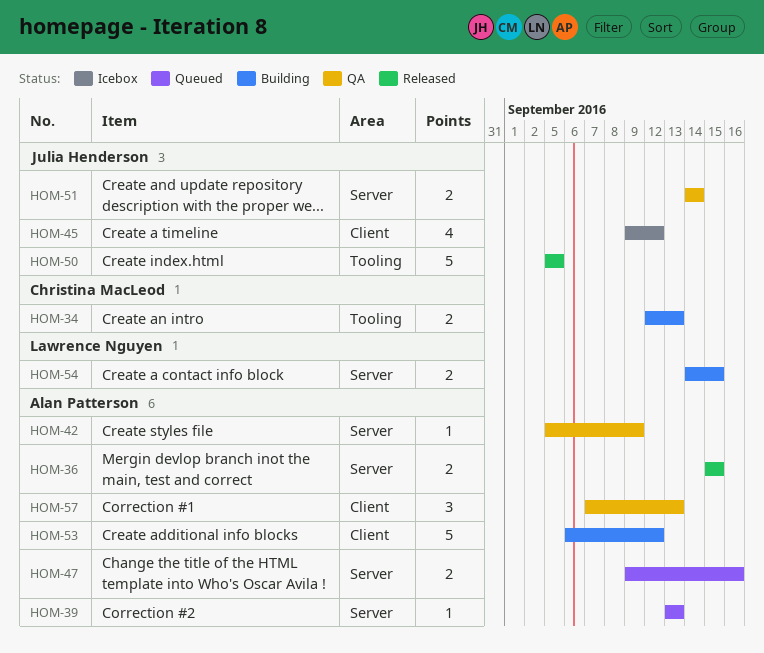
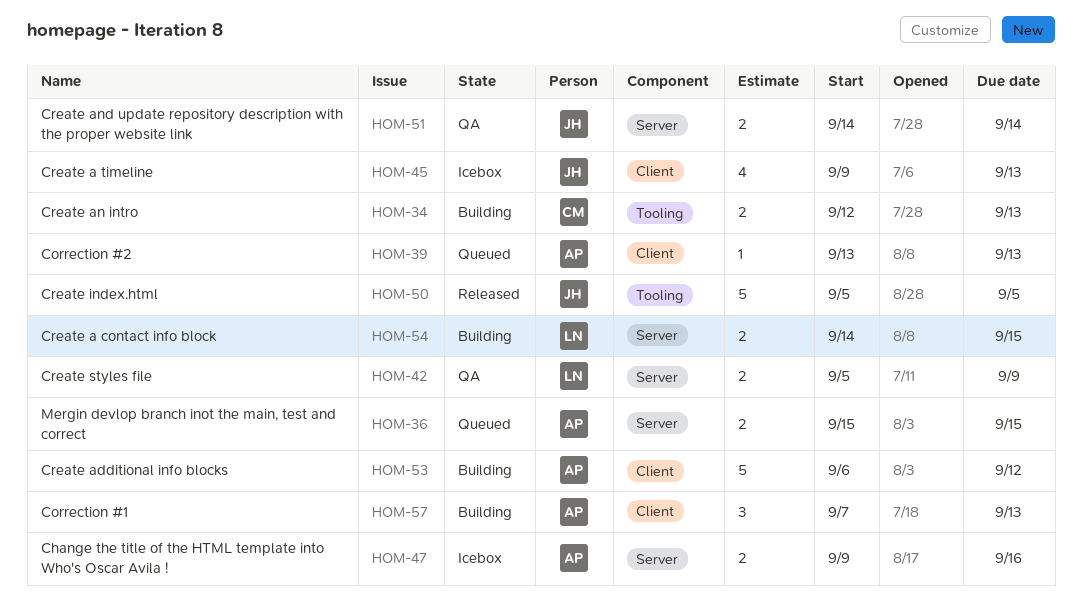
HOM-36, status: Released -> Queued
HOM-39, label: Server -> Client
HOM-42, owner: Alan Patterson -> Lawrence Nguyen
HOM-42, estimate: 1 -> 2
HOM-45, due: Sep 12 -> Sep 13
HOM-47, status: Queued -> Icebox
HOM-57, status: QA -> Building

